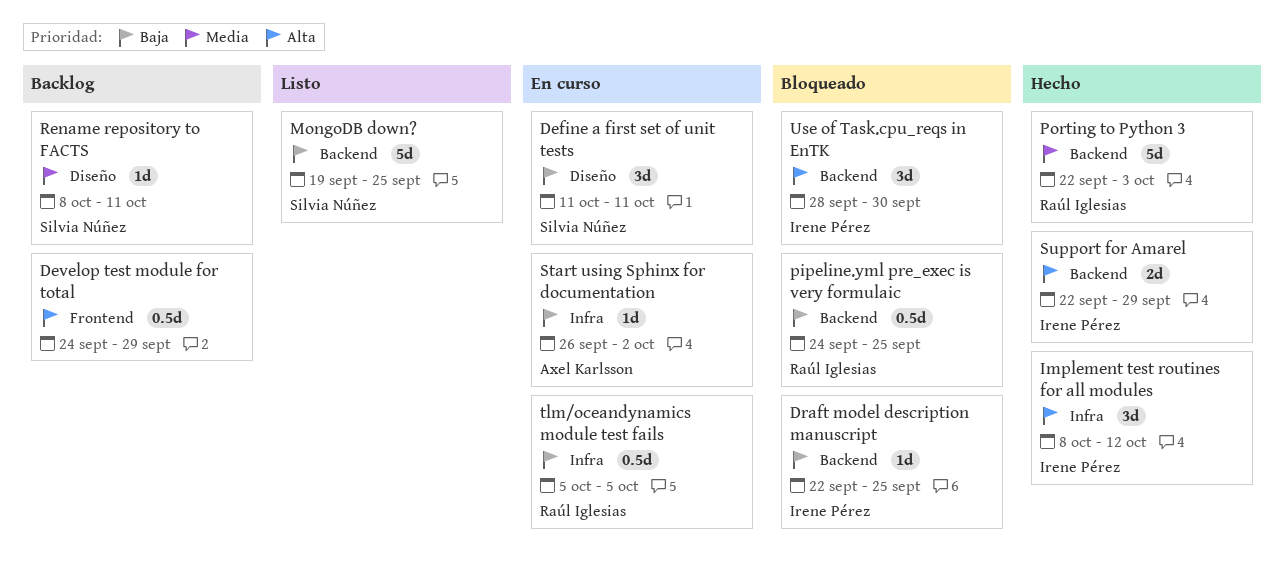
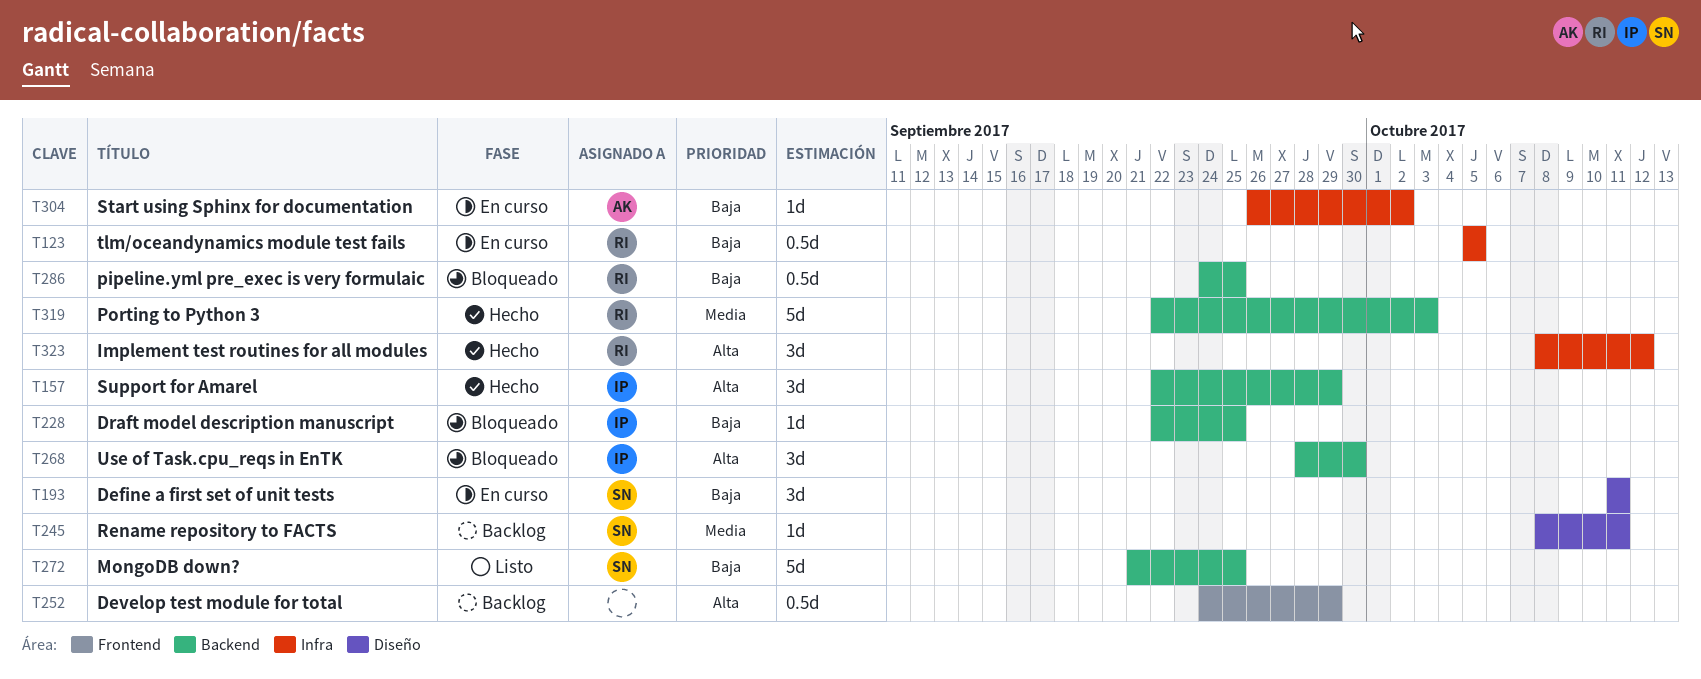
Implement test routines for all modules, owner: Irene Pérez -> Raúl Iglesias
MongoDB down?, start: Sep 19 -> Sep 21
Support for Amarel, estimate: 2d -> 3d

